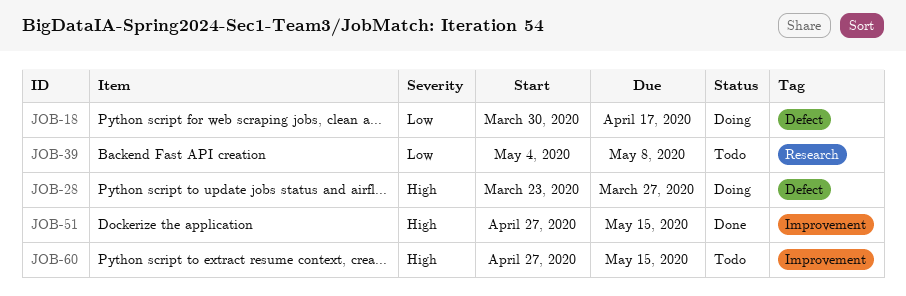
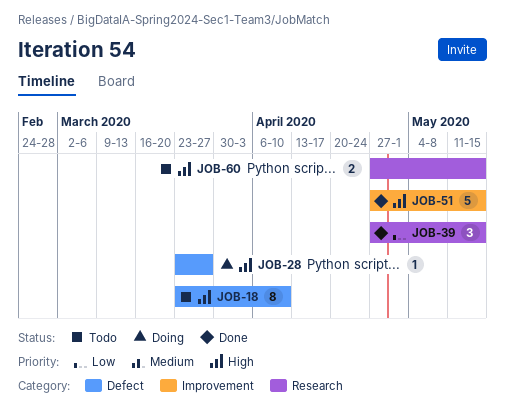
JOB-18, status: Doing -> Todo
JOB-18, priority: Low -> High
JOB-18, start: Mar 30 -> Mar 23
JOB-18, due: Apr 17 -> Apr 10
JOB-39, status: Todo -> Done
JOB-39, start: May 4 -> Apr 27
JOB-39, due: May 8 -> May 15
JOB-60, label: Improvement -> Research

